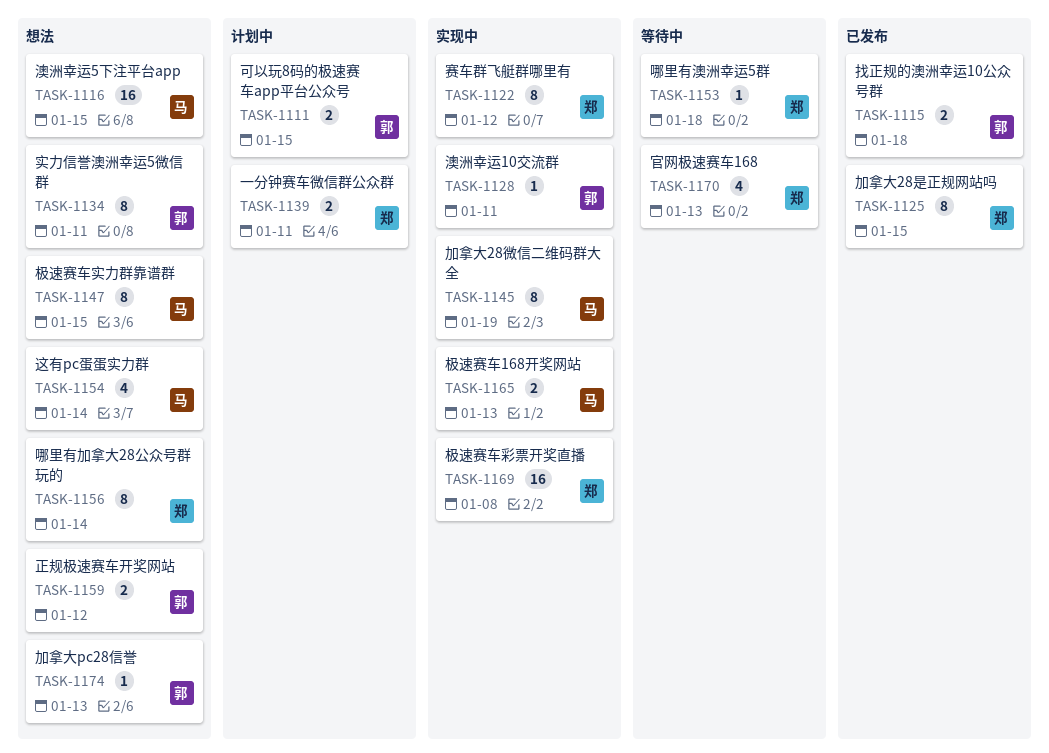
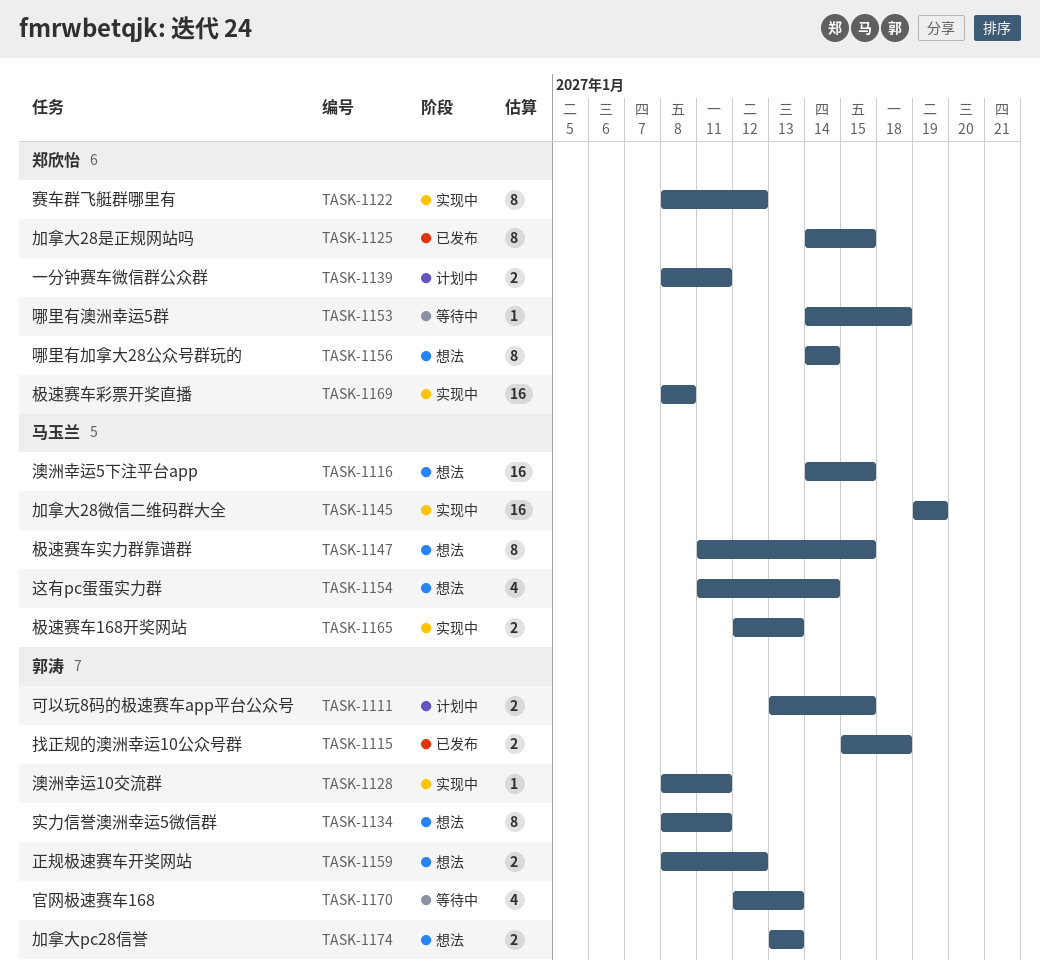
TASK-1145, estimate: 8 -> 16
TASK-1170, owner: 郑欣怡 -> 郭涛
TASK-1174, estimate: 1 -> 2

